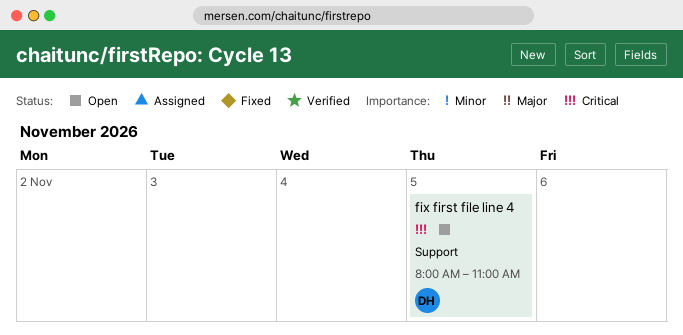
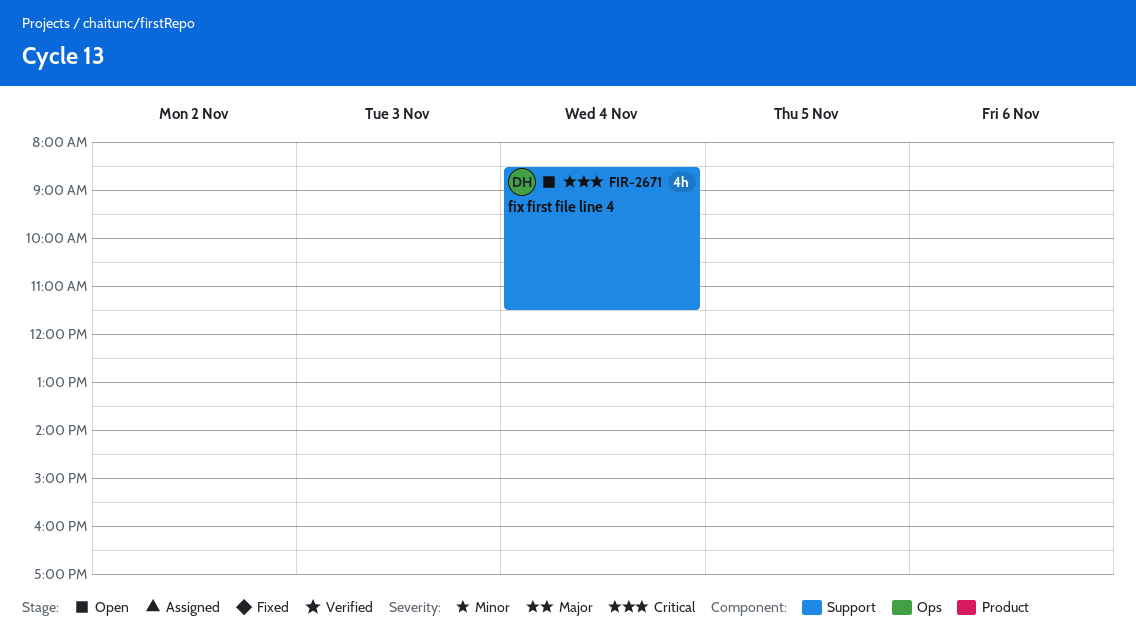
fix first file line 4, day: Nov 5 -> Nov 4
fix first file line 4, begins: 08:00 -> 08:30
fix first file line 4, ends: 11:00 -> 11:30

